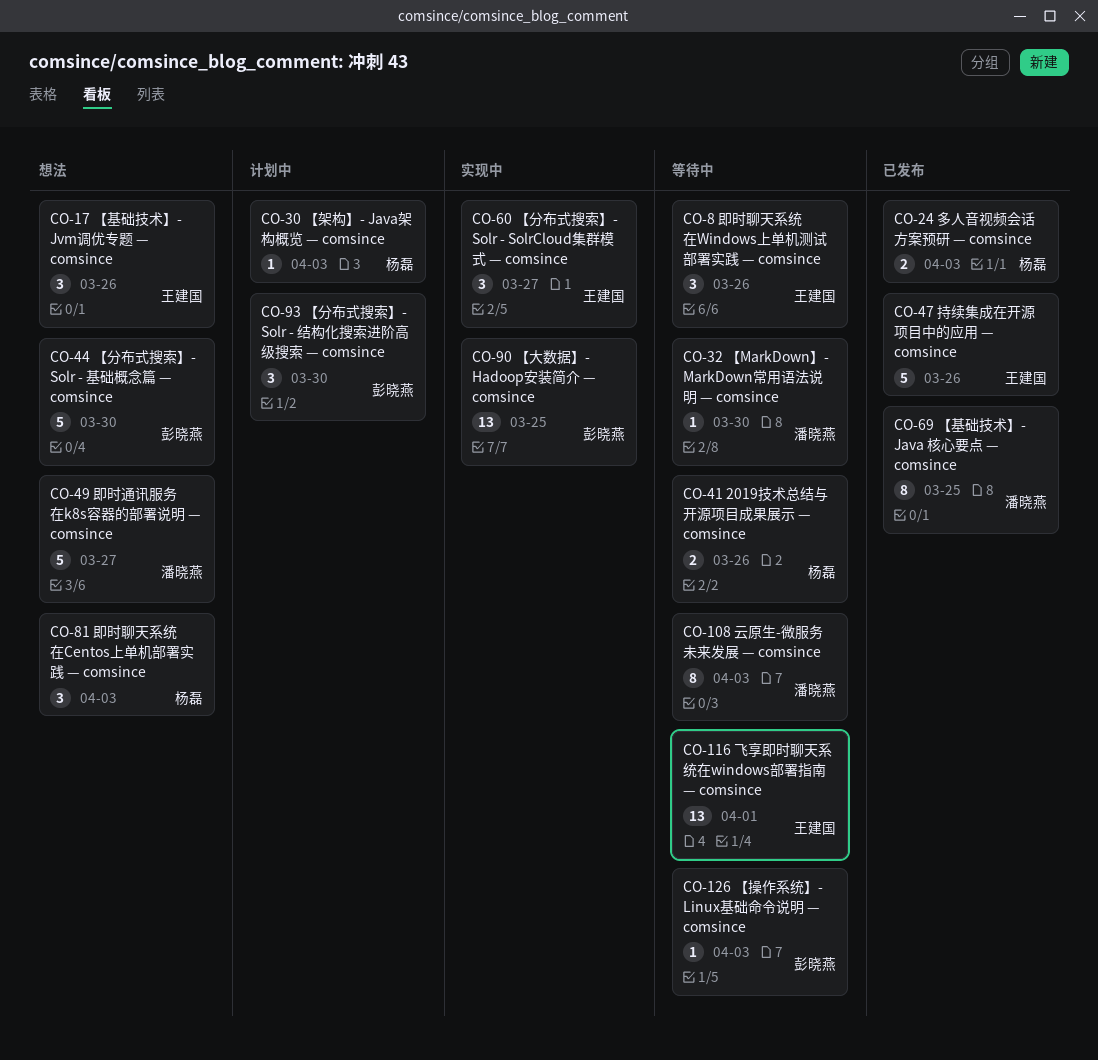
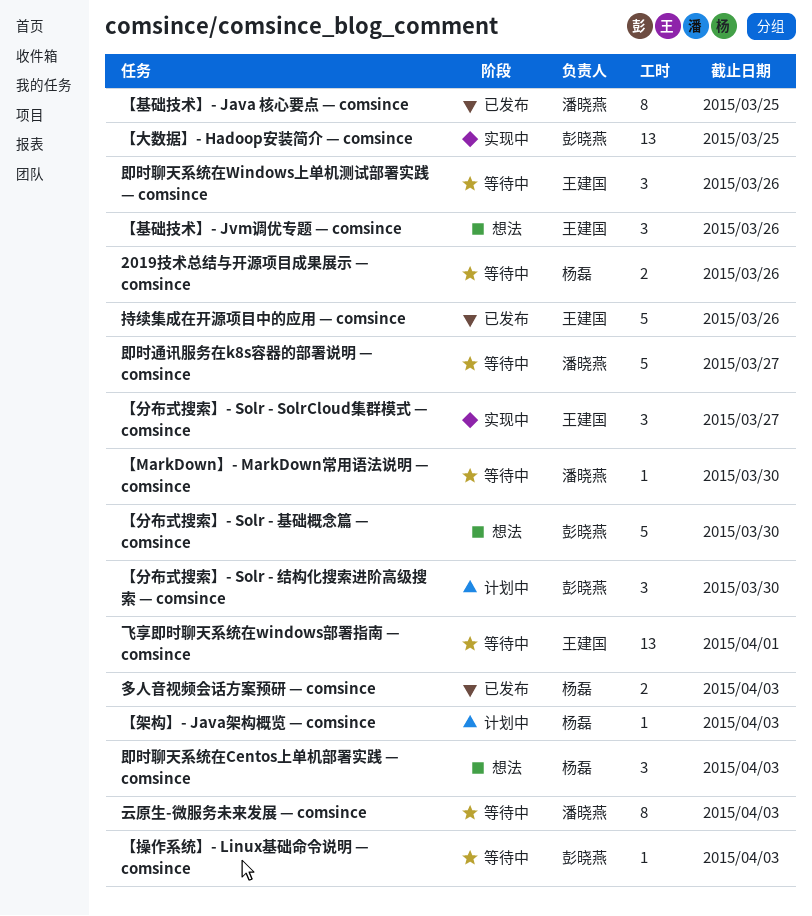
即时通讯服务在k8s容器的部署说明 — comsince, status: 想法 -> 等待中

